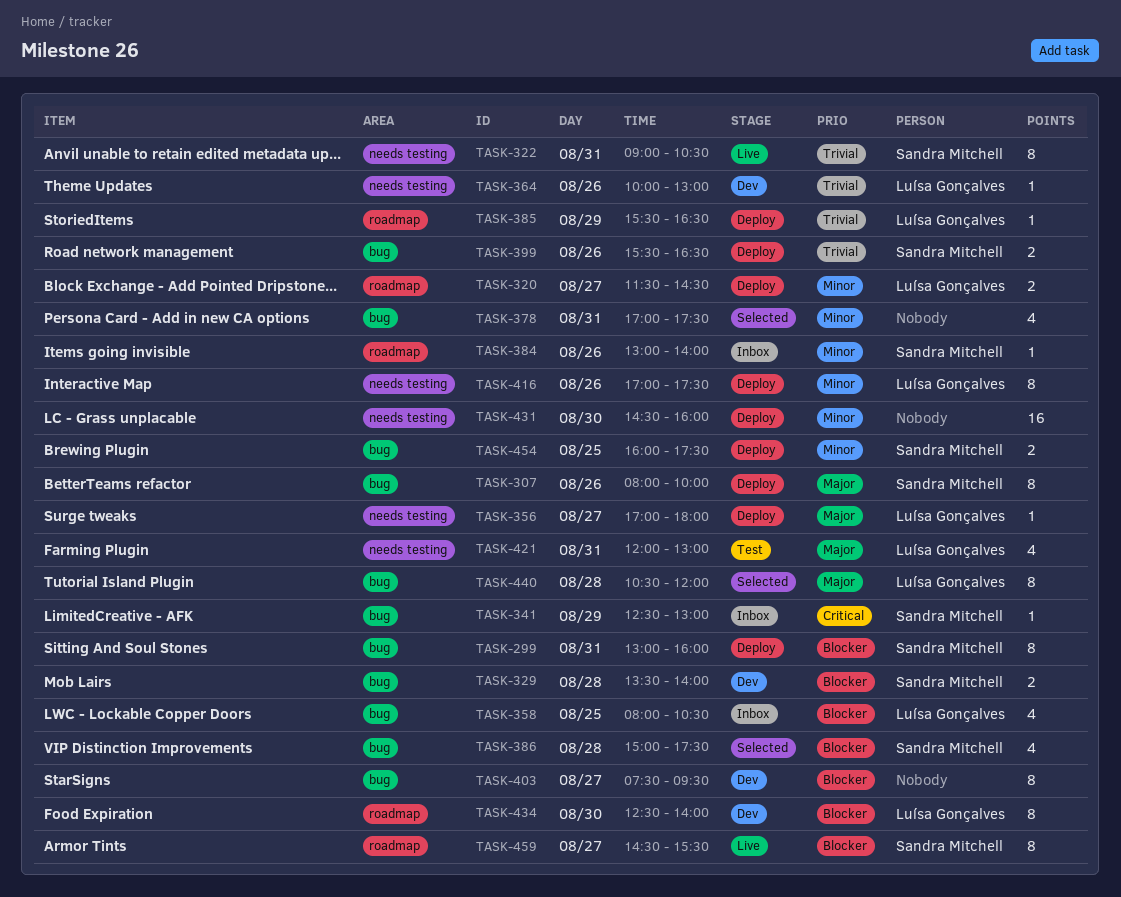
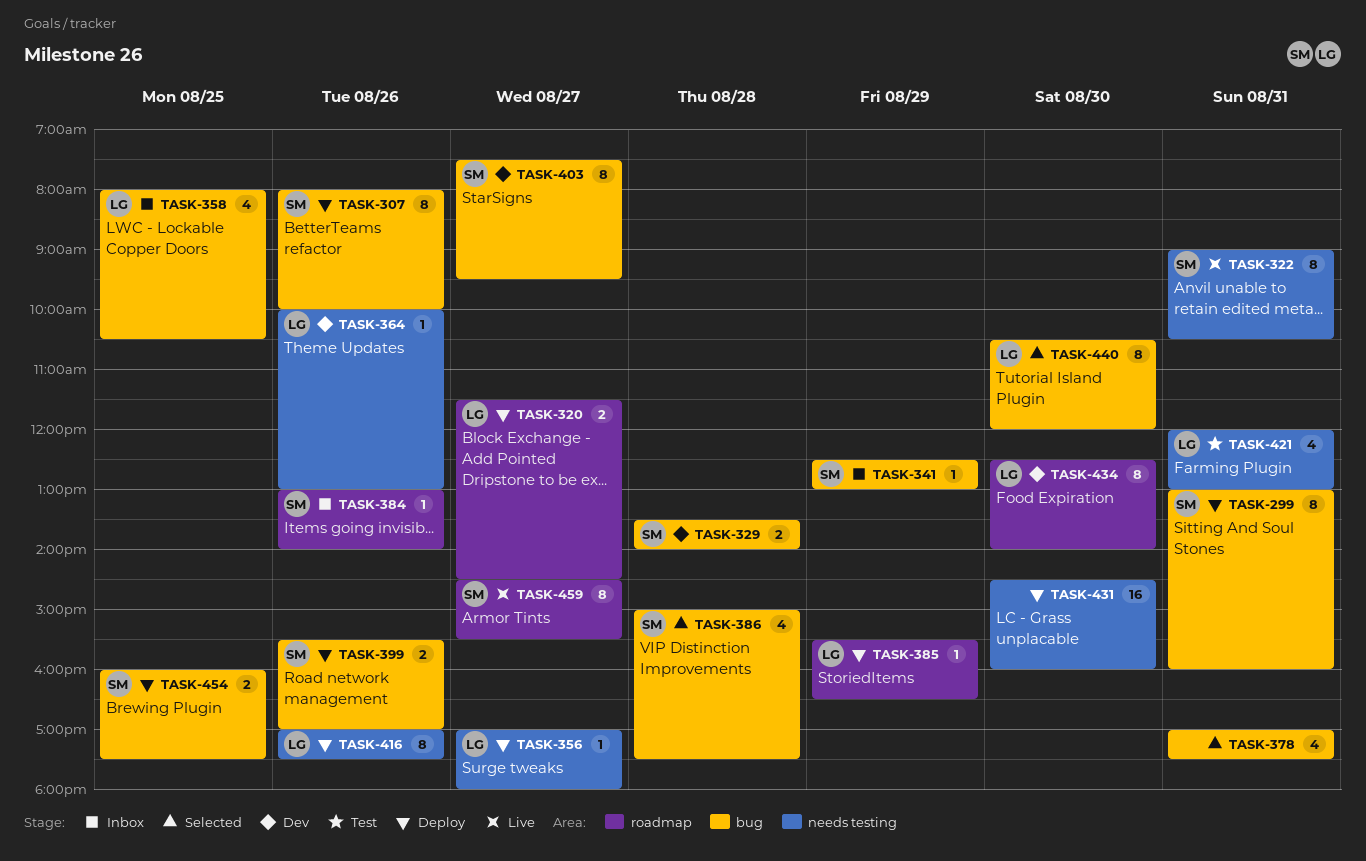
TASK-399, ends: 16:30 -> 17:00
TASK-403, owner: none -> Sandra Mitchell
TASK-440, day: Aug 28 -> Aug 30

